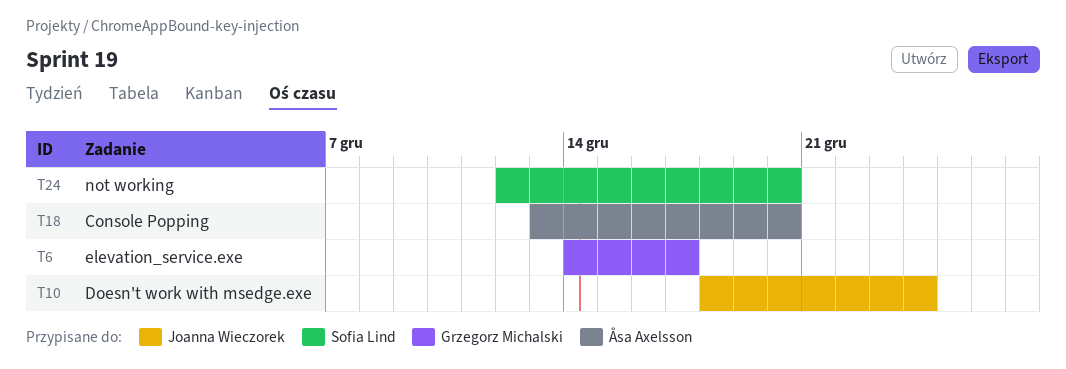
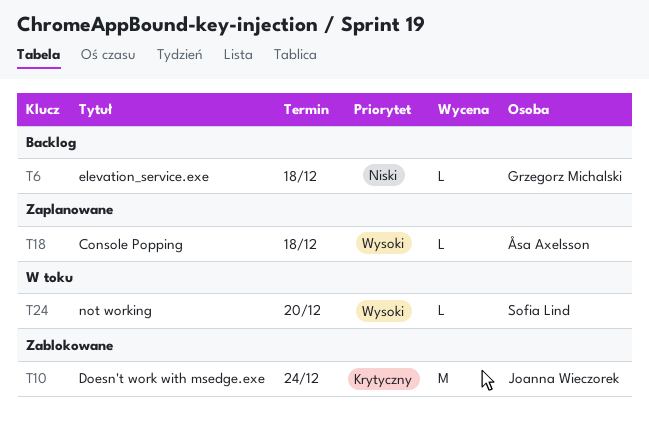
T6, due: Dec 17 -> Dec 18
T18, due: Dec 20 -> Dec 18

